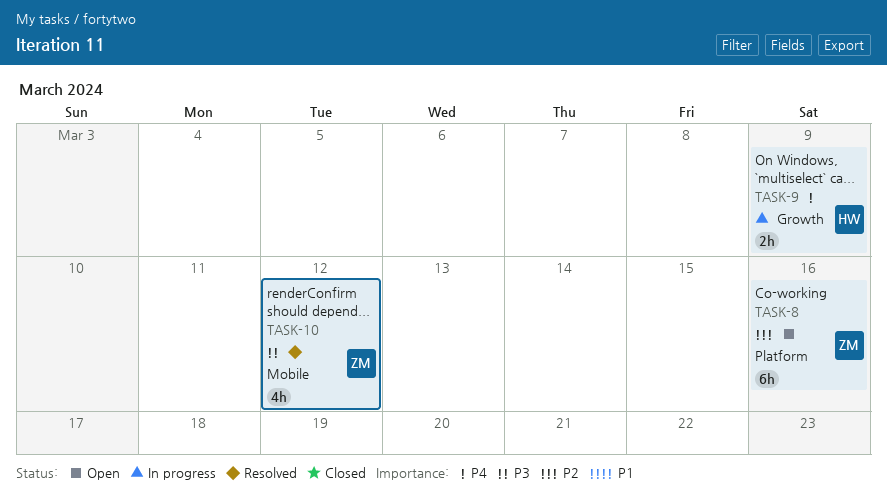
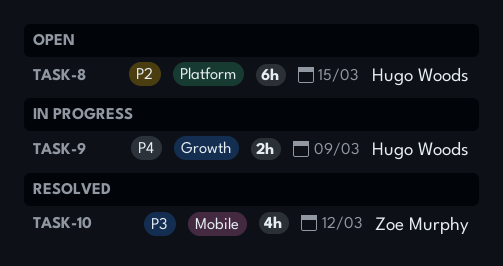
TASK-8, owner: Zoe Murphy -> Hugo Woods
TASK-8, due: Mar 16 -> Mar 15

